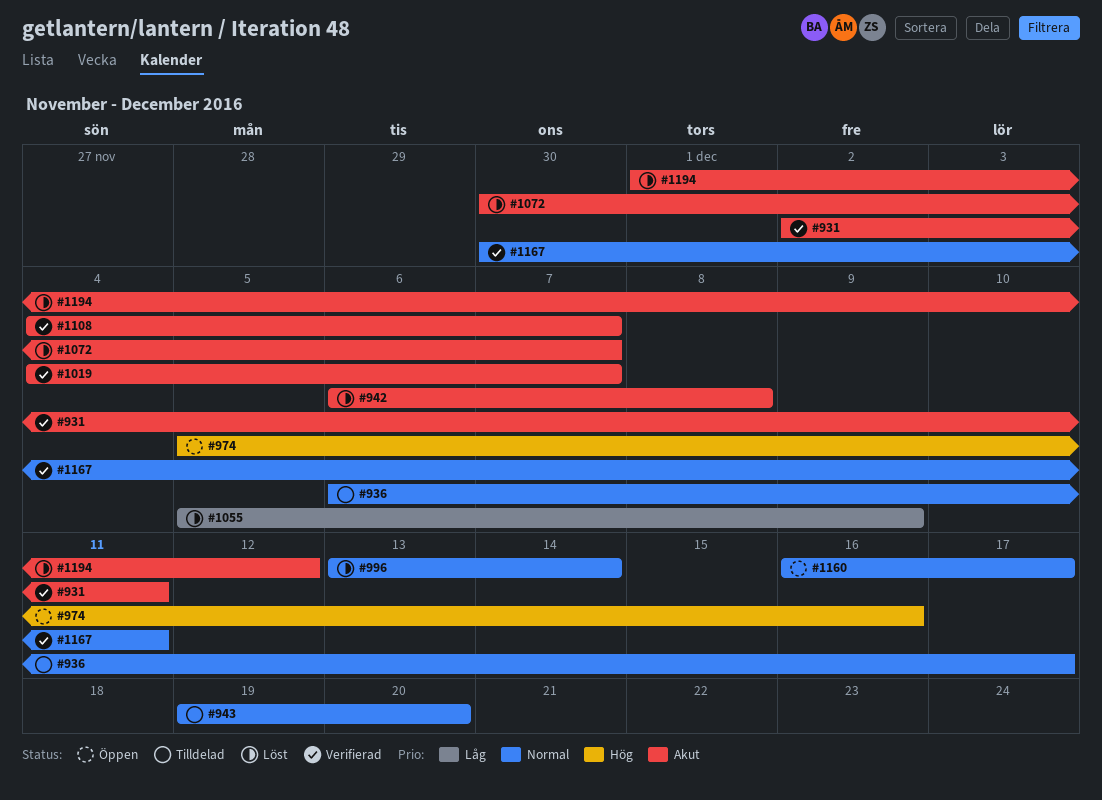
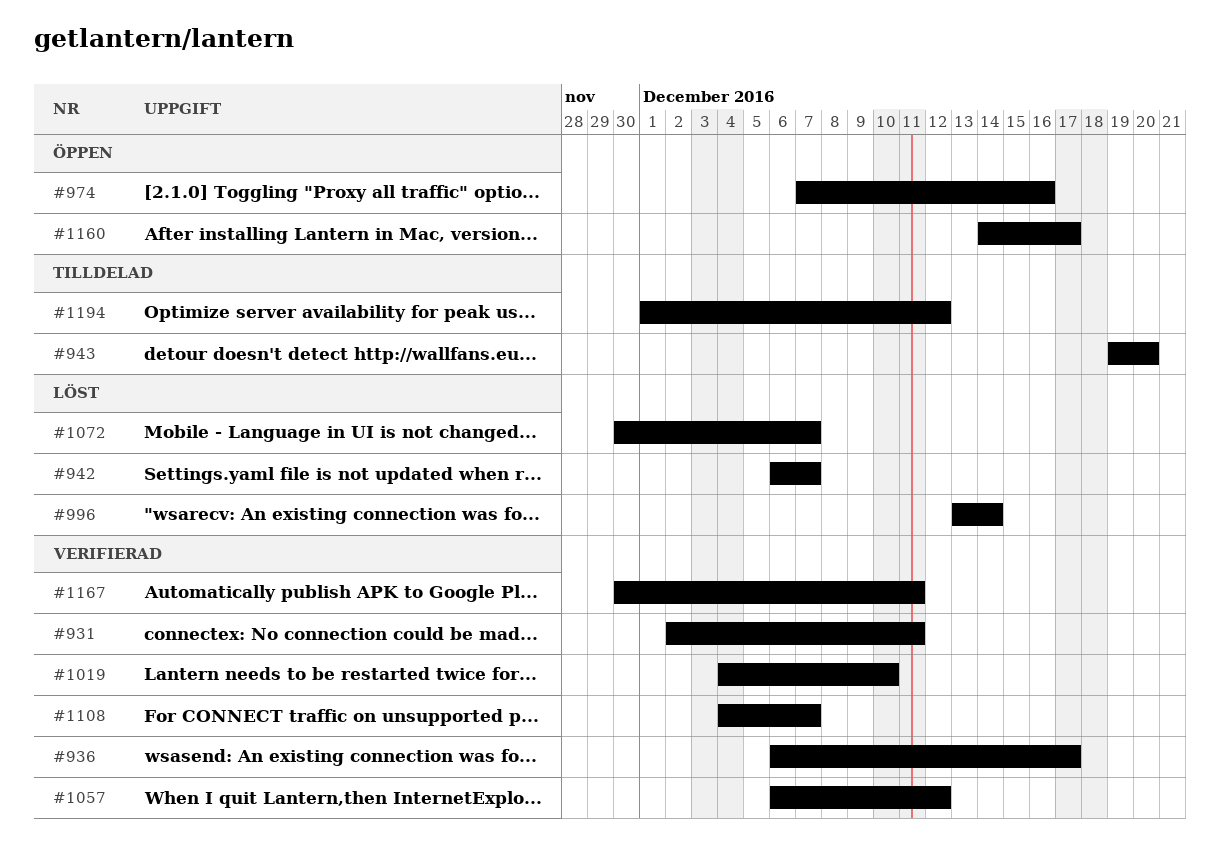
#936, status: Tilldelad -> Verifierad
#942, due: Dec 8 -> Dec 7
#974, start: Dec 5 -> Dec 7
#1019, due: Dec 7 -> Dec 10
#1055: present -> none
#1057: none -> present
#1160, start: Dec 16 -> Dec 14
#1194, status: Löst -> Tilldelad

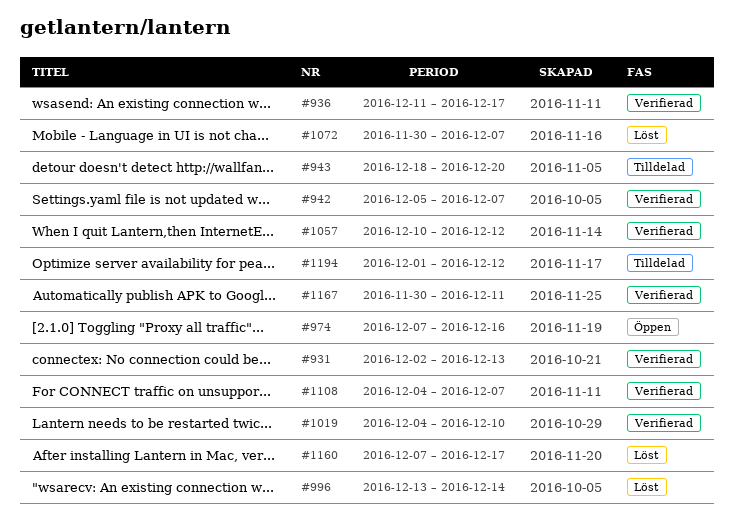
#931, due: Dec 11 -> Dec 13
#936, start: Dec 6 -> Dec 11
#942, status: Löst -> Verifierad
#942, start: Dec 6 -> Dec 5
#943, start: Dec 19 -> Dec 18
#1057, start: Dec 6 -> Dec 10
#1160, status: Öppen -> Löst
#1160, start: Dec 14 -> Dec 7

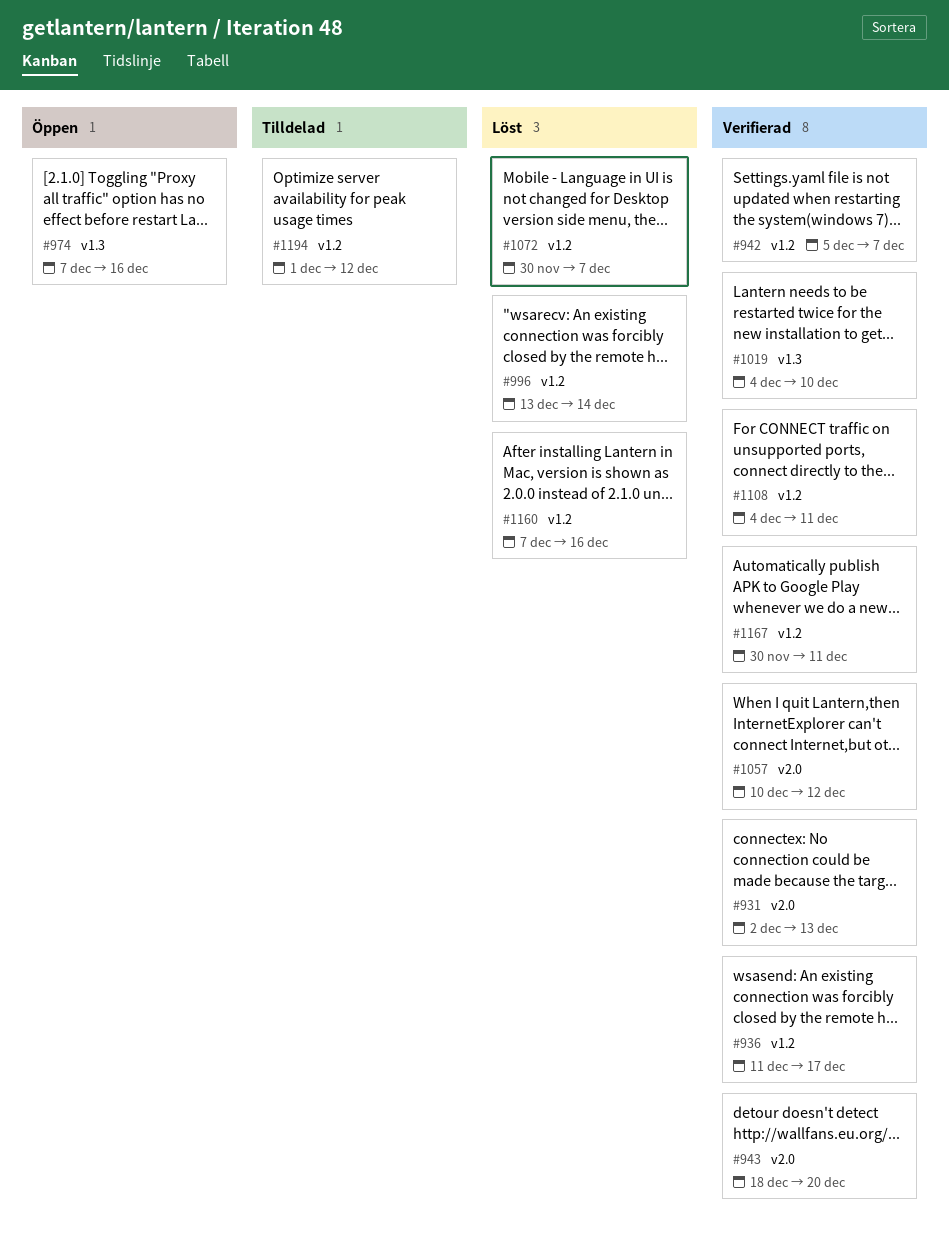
#943, status: Tilldelad -> Verifierad
#1108, due: Dec 7 -> Dec 11
#1160, due: Dec 17 -> Dec 16

